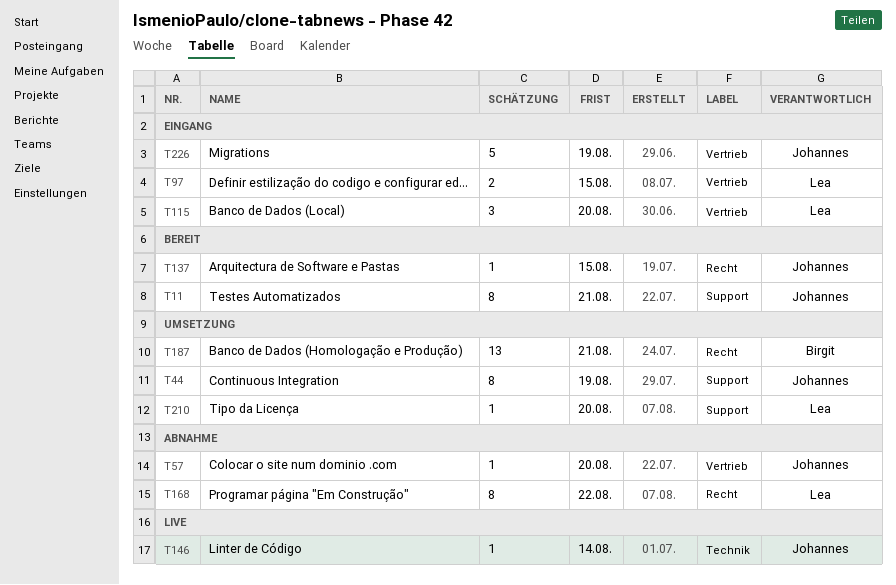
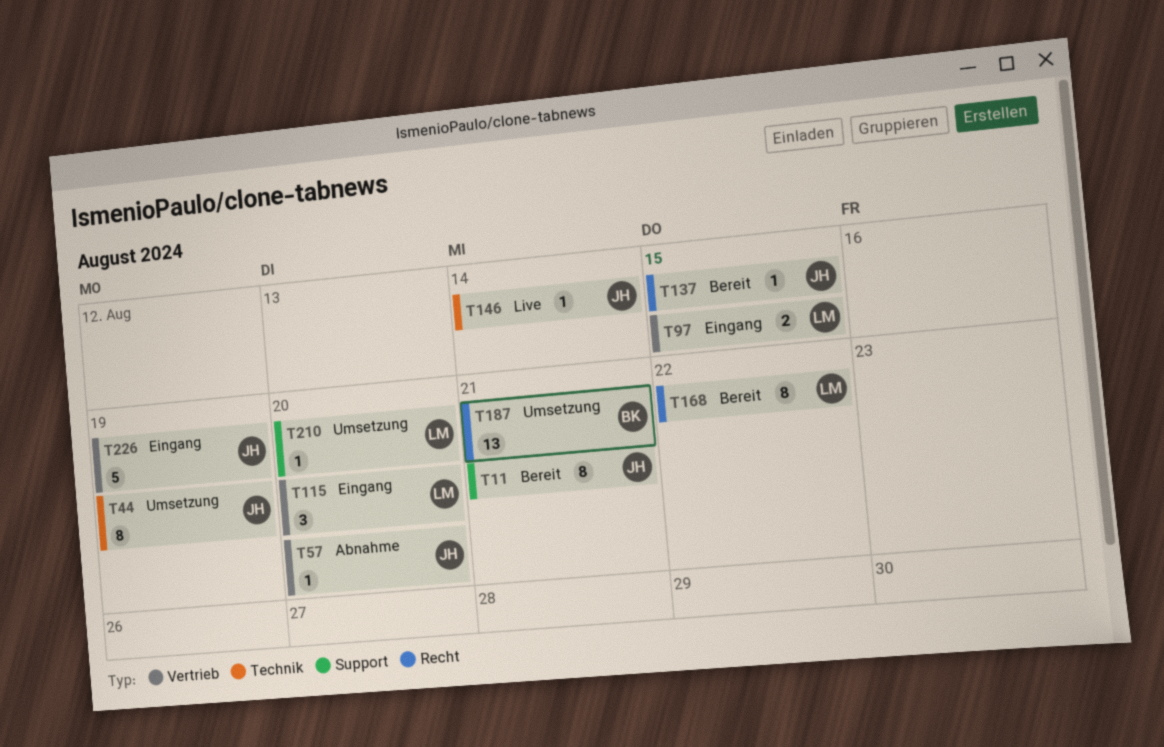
T44, label: Support -> Technik
T168, status: Abnahme -> Bereit

